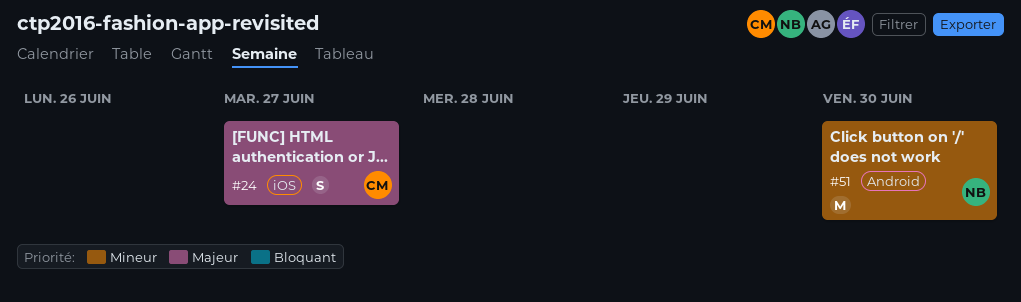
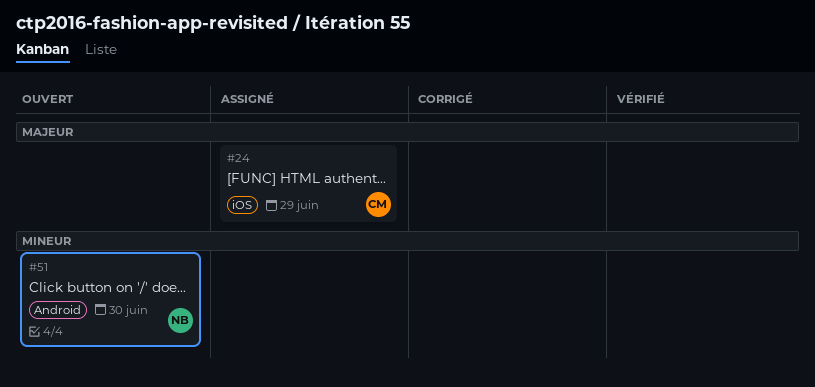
#24, due: Jun 27 -> Jun 29

